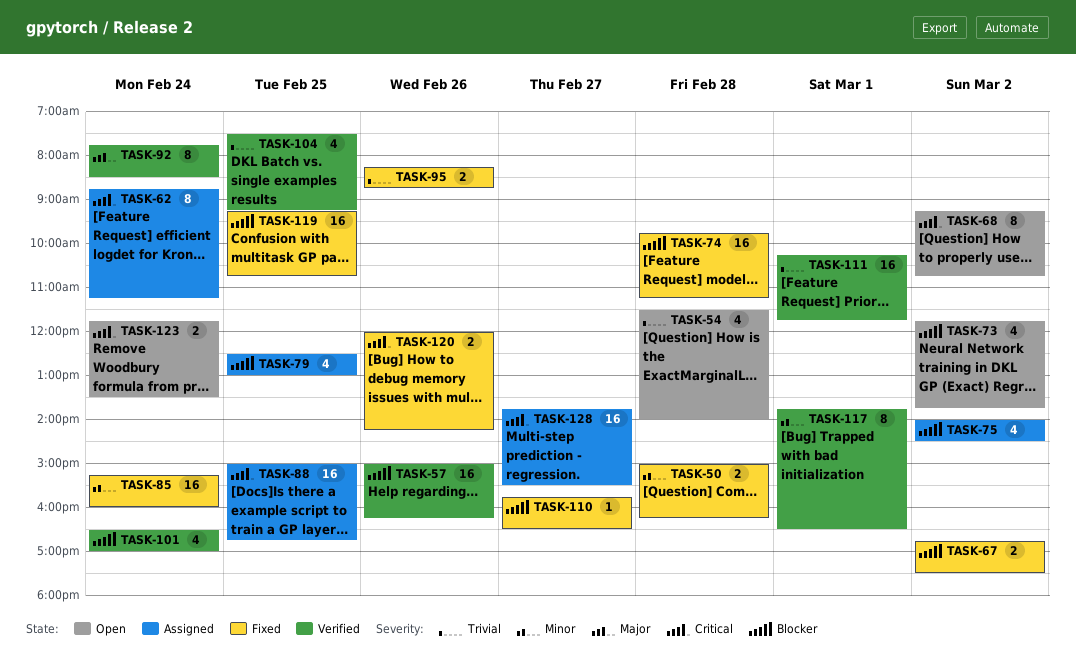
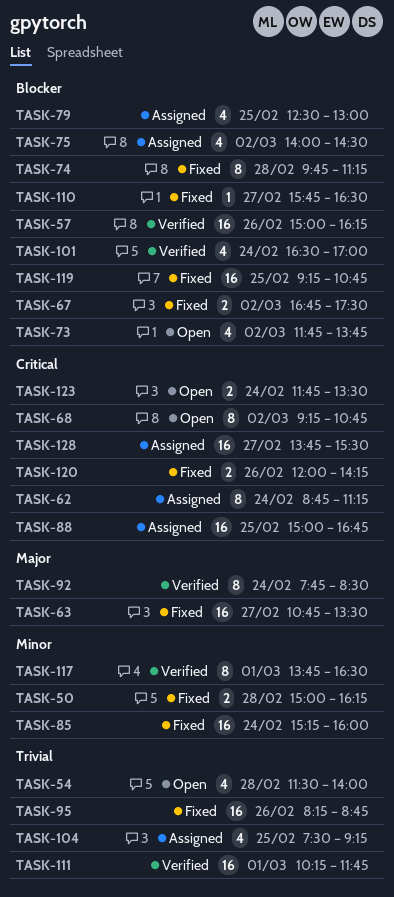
TASK-63: none -> present
TASK-74, estimate: 16 -> 8
TASK-95, estimate: 2 -> 16
TASK-104, status: Verified -> Assigned

